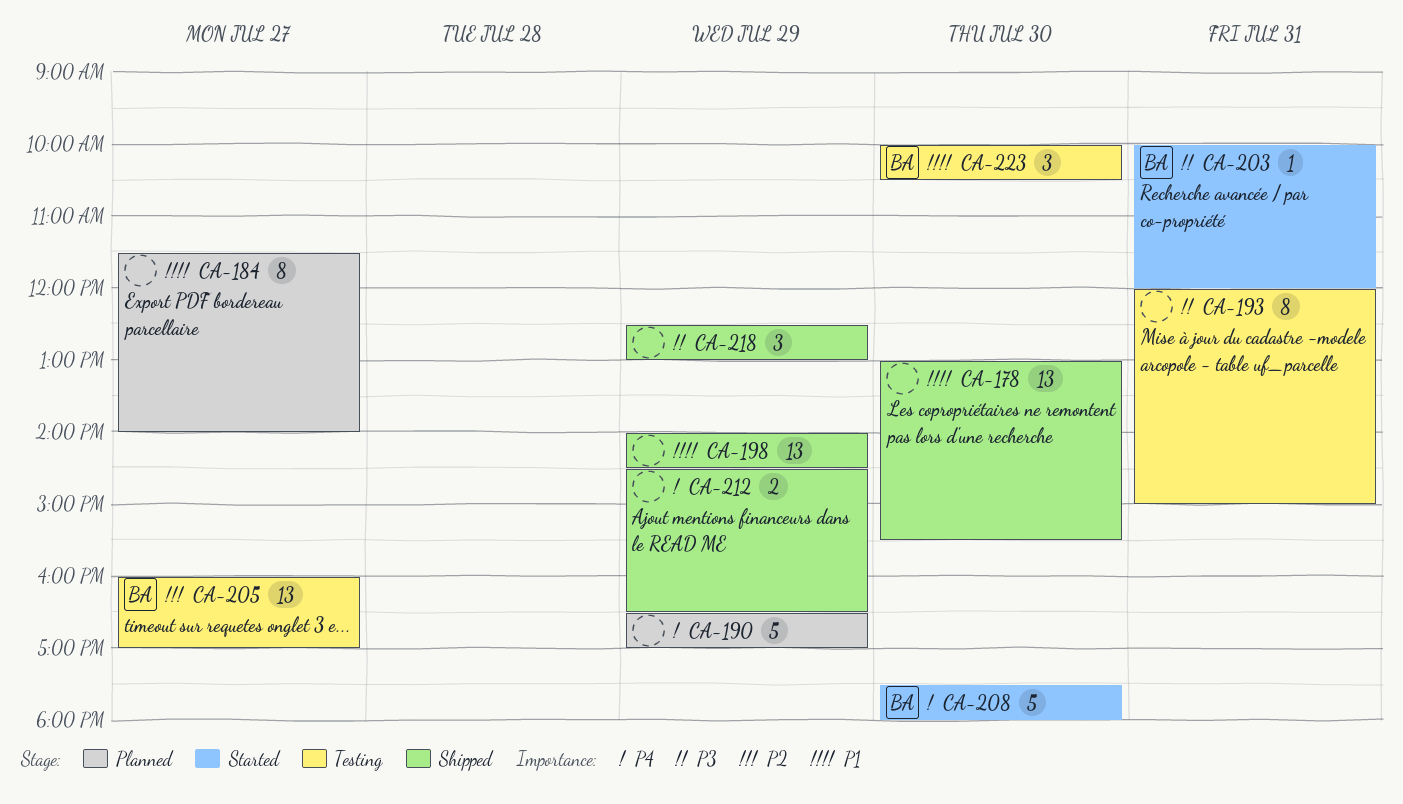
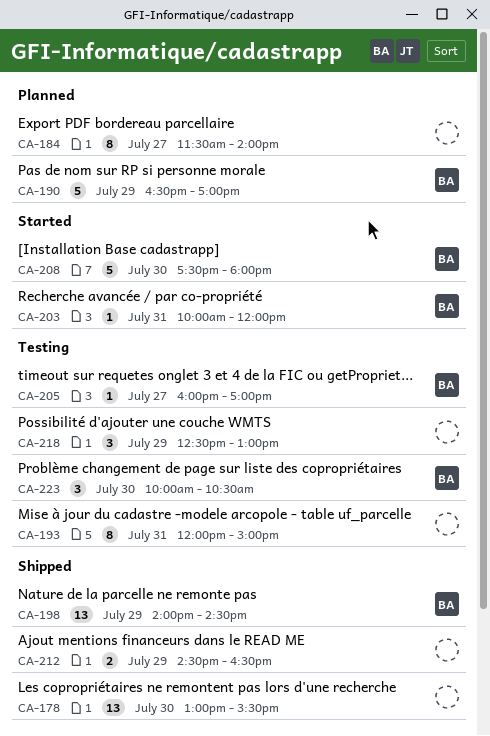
CA-190, owner: none -> BA
CA-198, owner: none -> BA
CA-205, estimate: 13 -> 1
CA-218, status: Shipped -> Testing

